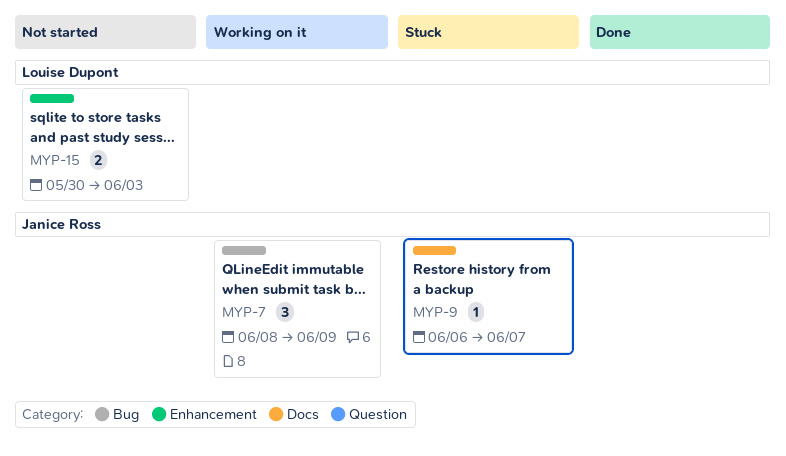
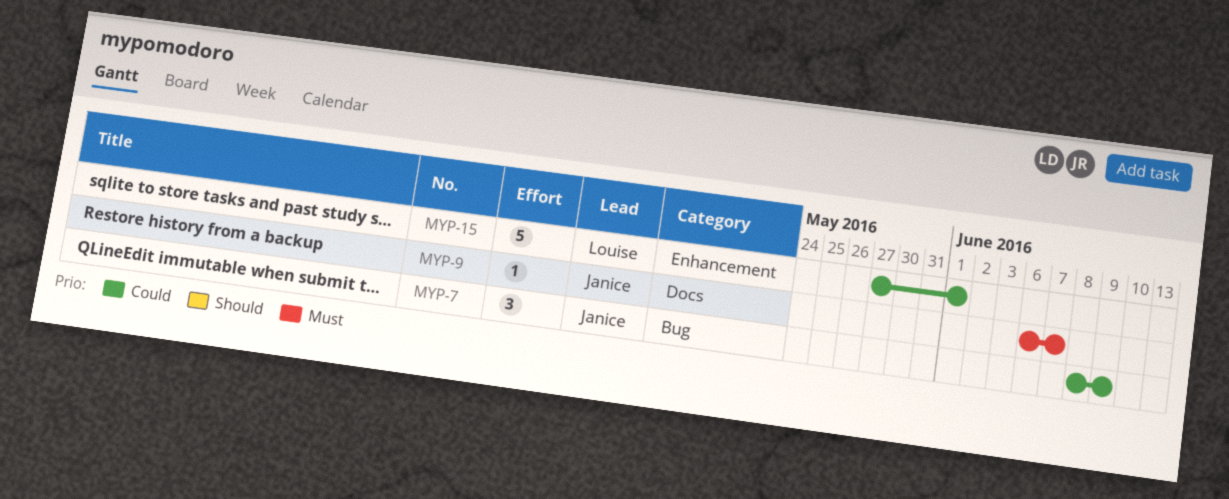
MYP-15, estimate: 2 -> 5
MYP-15, start: May 30 -> May 27
MYP-15, due: Jun 3 -> Jun 1

